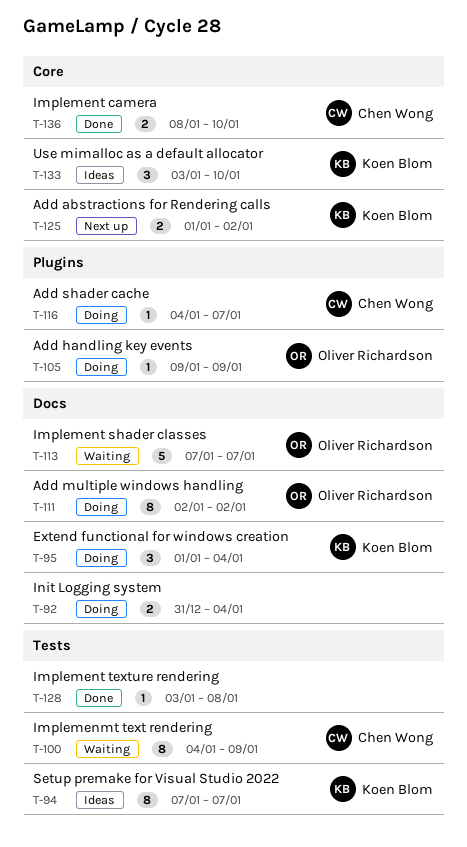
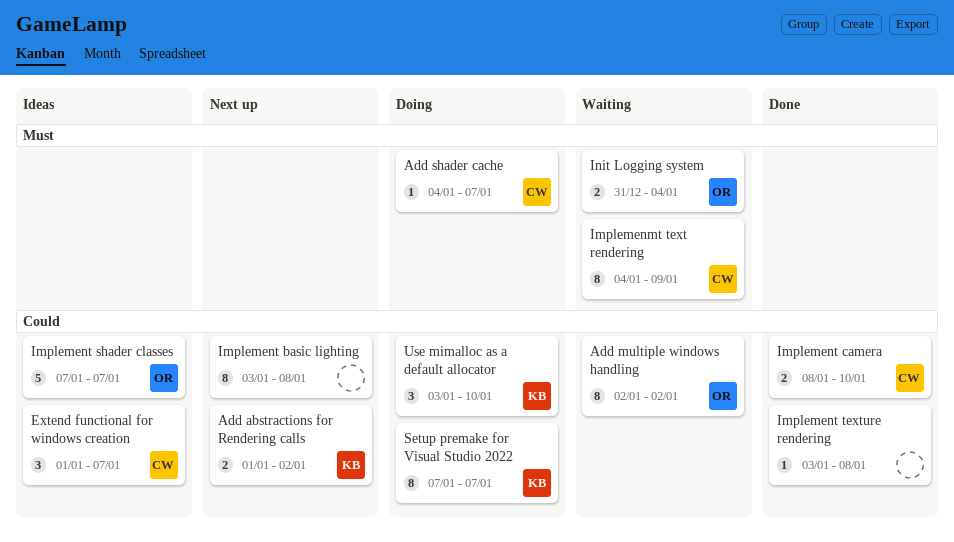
Add handling key events: present -> none
Add multiple windows handling, status: Doing -> Waiting
Extend functional for windows creation, status: Doing -> Ideas
Extend functional for windows creation, owner: Koen Blom -> Chen Wong
Extend functional for windows creation, due: Jan 4 -> Jan 7
Implement basic lighting: none -> present
Implement shader classes, status: Waiting -> Ideas
Init Logging system, status: Doing -> Waiting
Init Logging system, owner: none -> Oliver Richardson
Setup premake for Visual Studio 2022, status: Ideas -> Doing
Use mimalloc as a default allocator, status: Ideas -> Doing

